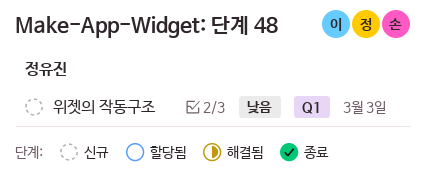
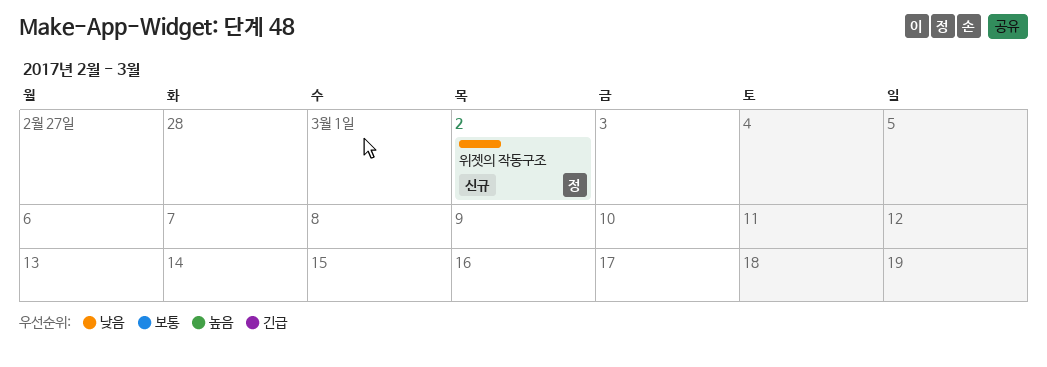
위젯의 작동구조, due: Mar 3 -> Mar 2

